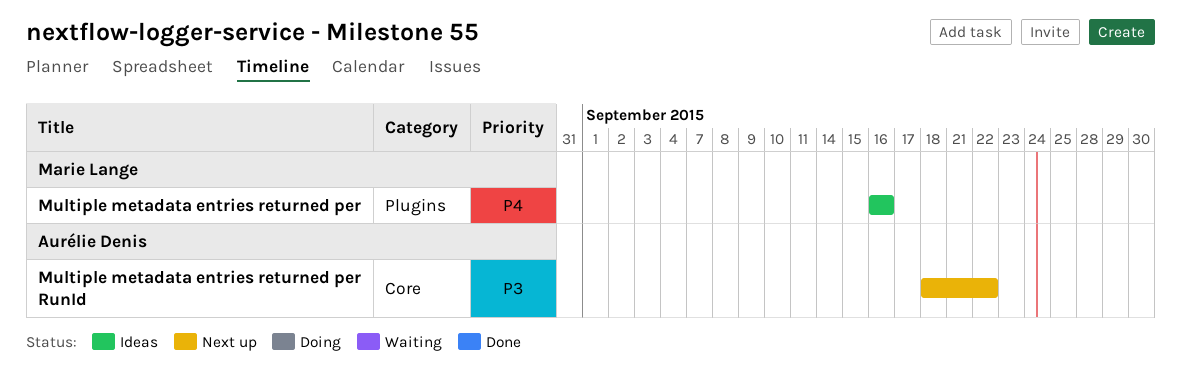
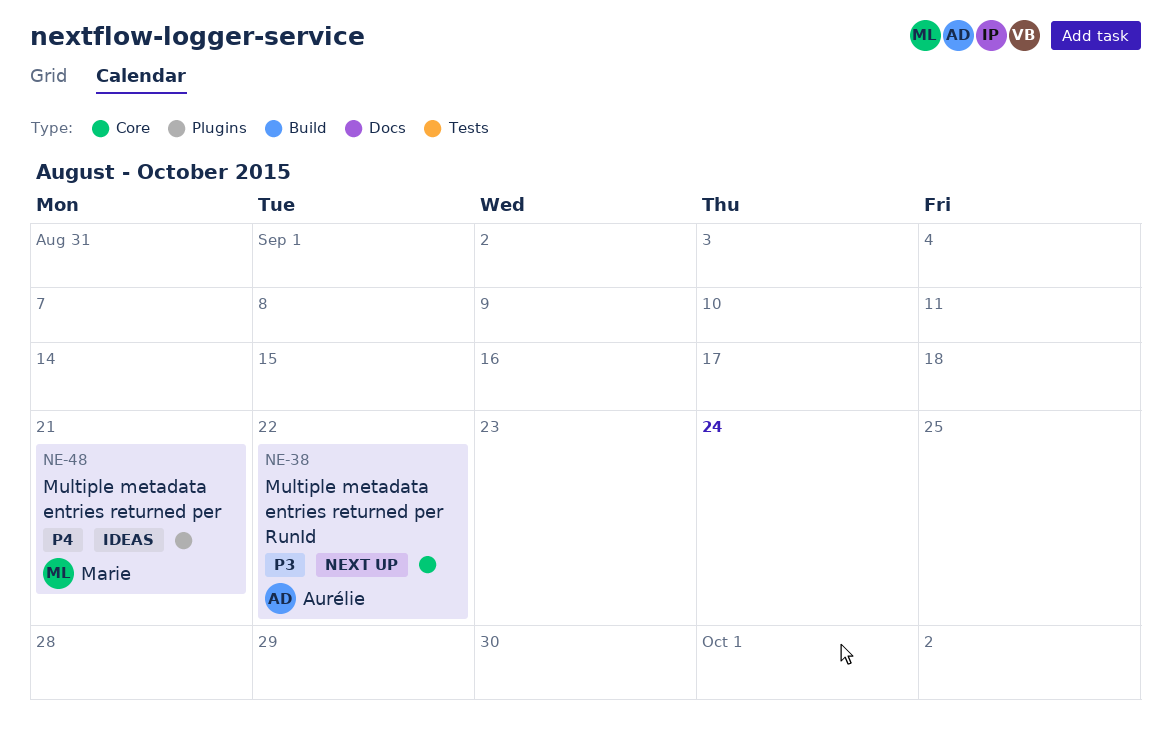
Multiple metadata entries returned per, due: Sep 16 -> Sep 21

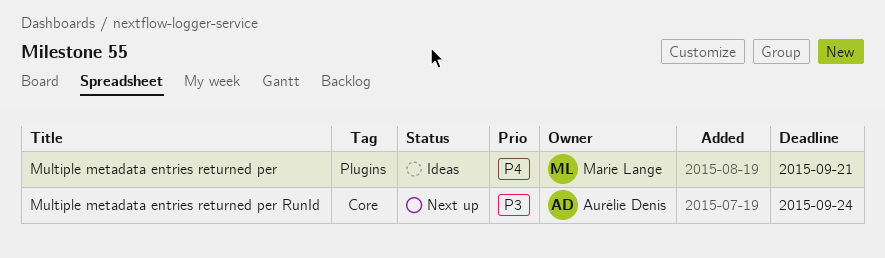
Multiple metadata entries returned per RunId, due: Sep 22 -> Sep 24

